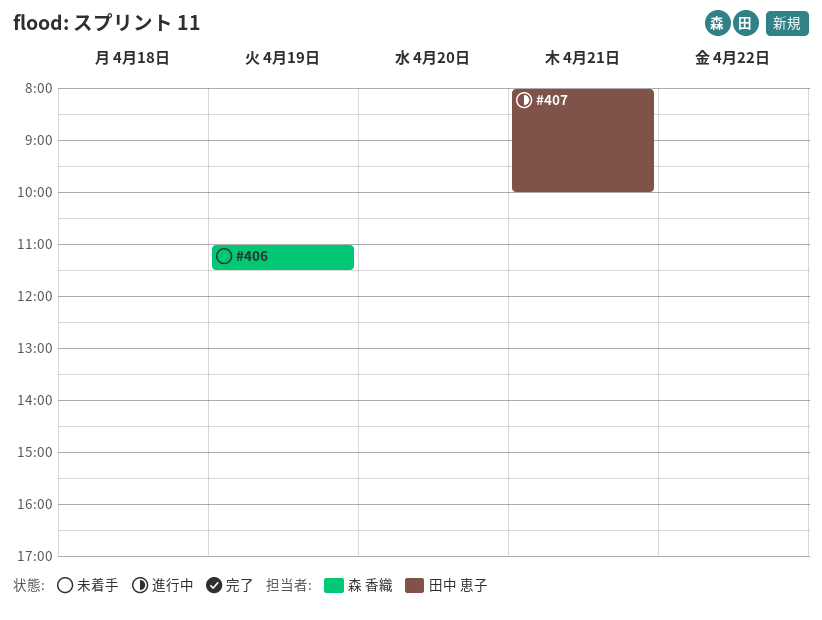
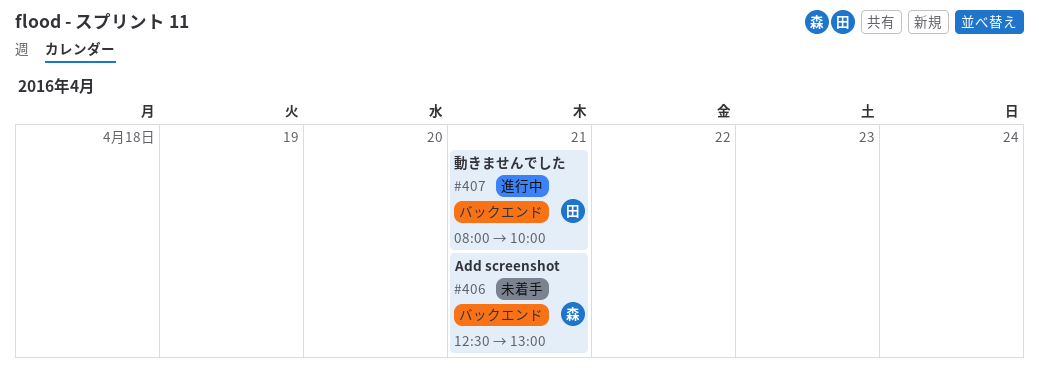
#406, day: Apr 19 -> Apr 21
#406, begins: 11:00 -> 12:30
#406, ends: 11:30 -> 13:00

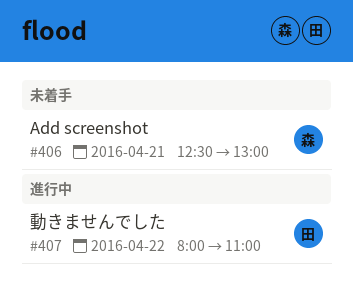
#407, day: Apr 21 -> Apr 22
#407, ends: 10:00 -> 11:00

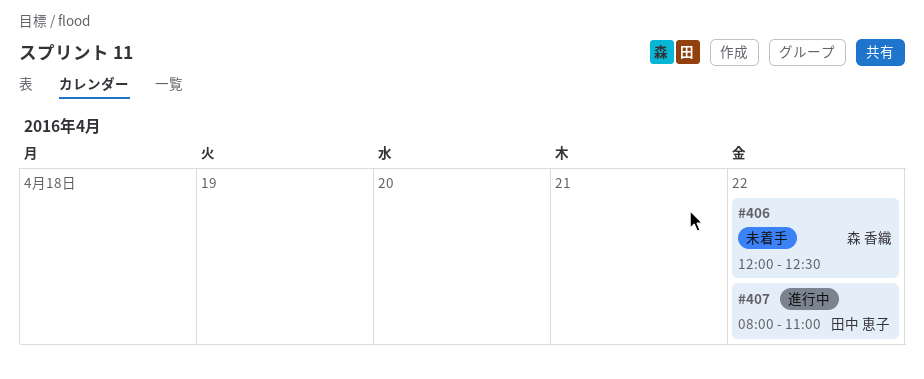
#406, day: Apr 21 -> Apr 22
#406, begins: 12:30 -> 12:00
#406, ends: 13:00 -> 12:30

